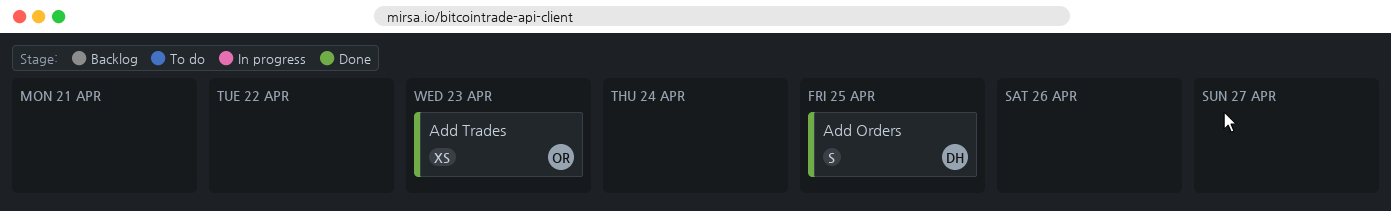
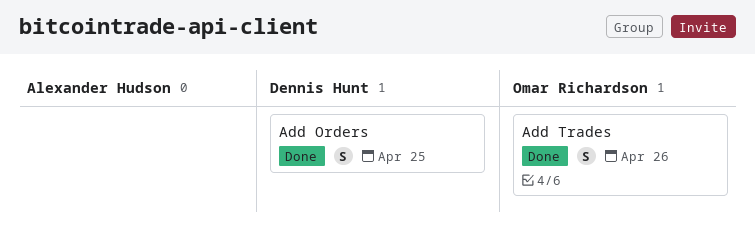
Add Trades, estimate: XS -> S
Add Trades, due: Apr 23 -> Apr 26

